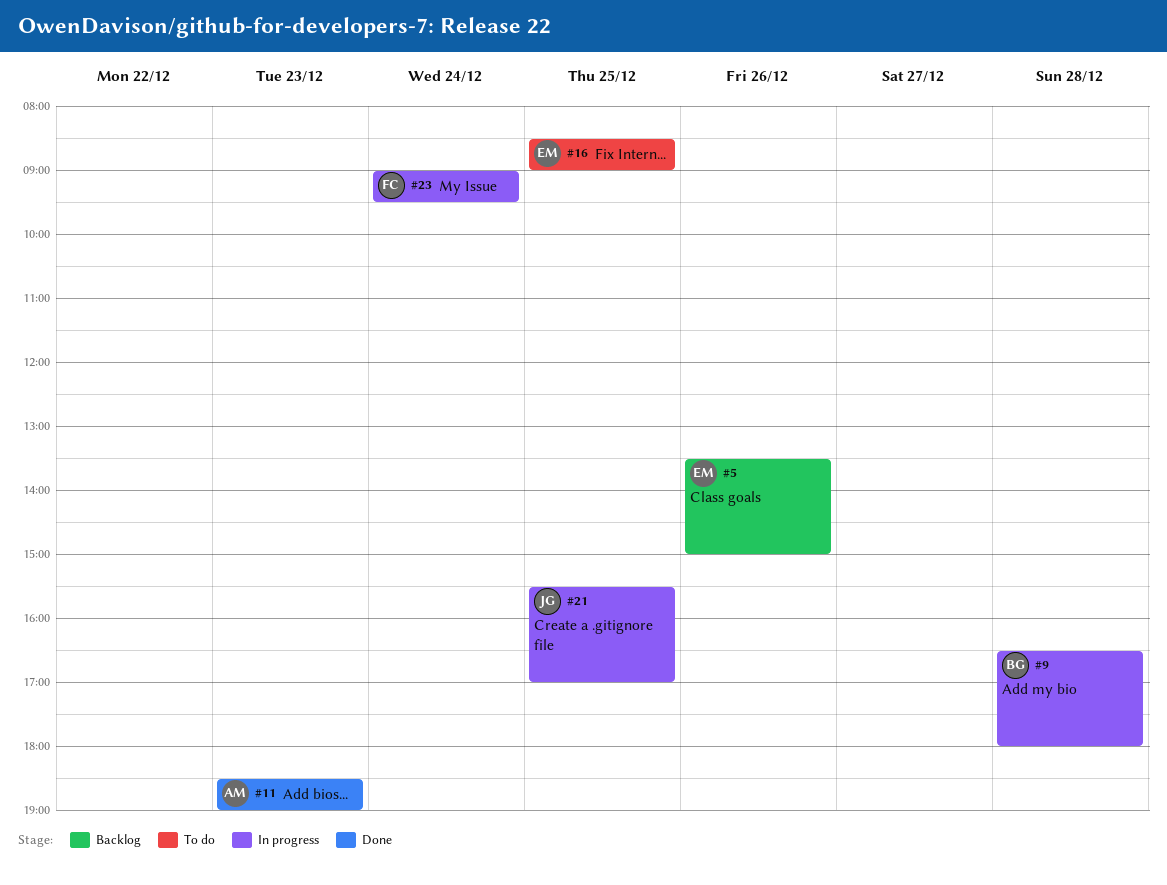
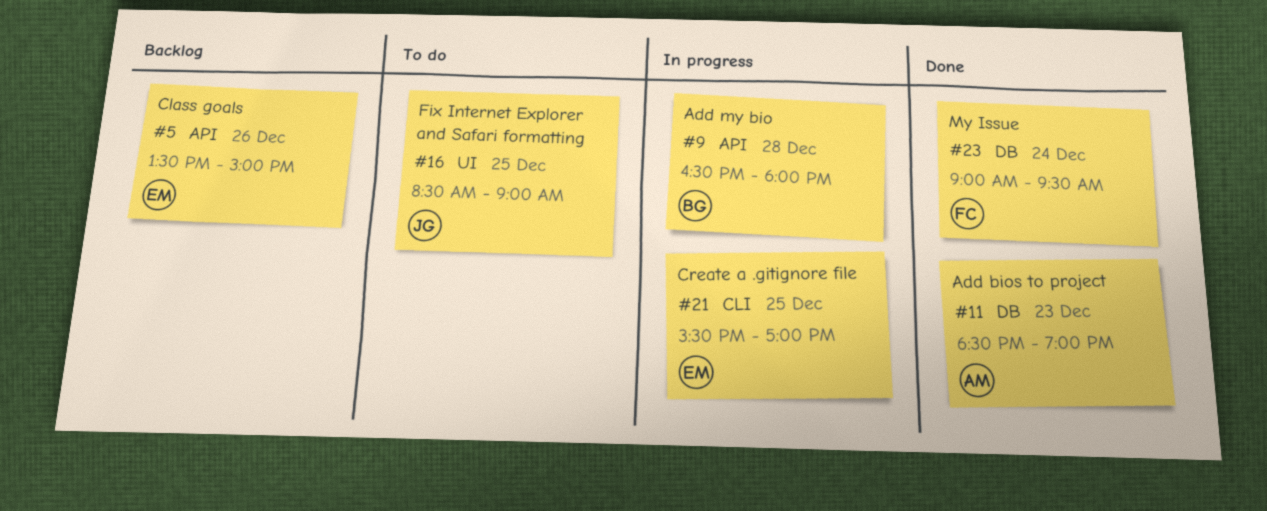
#16, owner: EM -> JG
#21, owner: JG -> EM
#23, status: In progress -> Done

